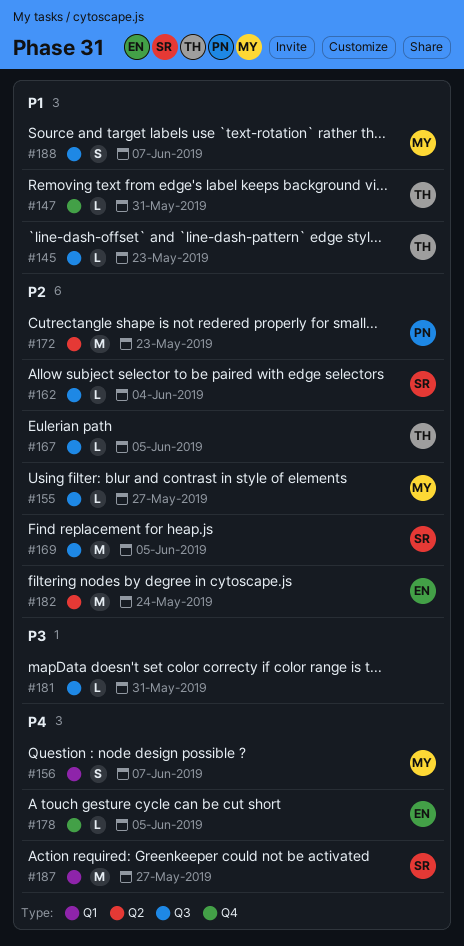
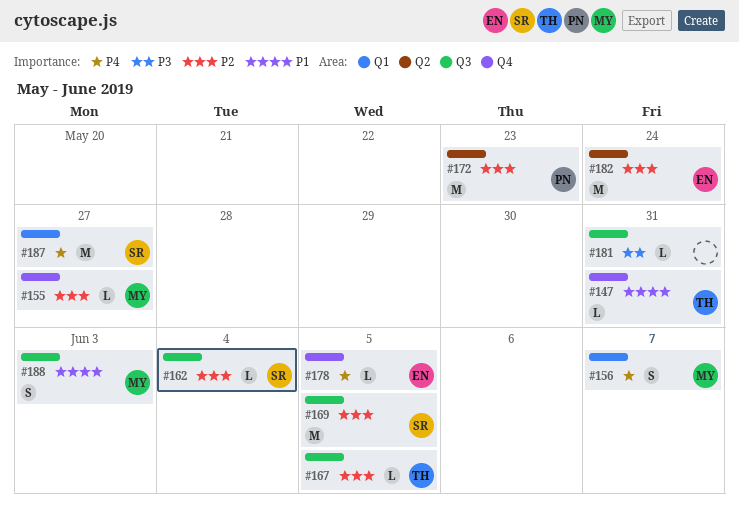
#145: present -> none
#155, label: Q3 -> Q4
#188, due: Jun 7 -> Jun 3

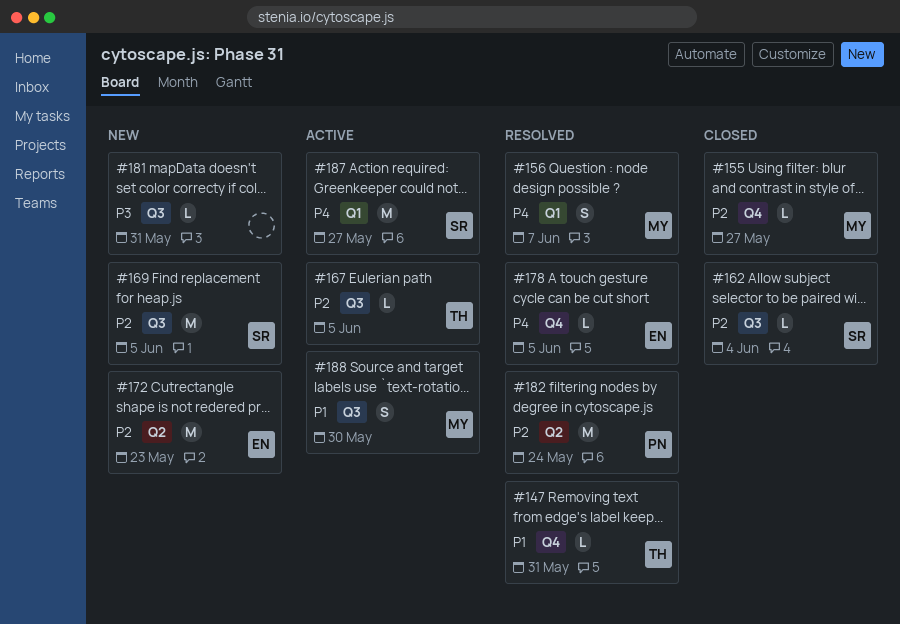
#172, owner: PN -> EN
#182, owner: EN -> PN
#188, due: Jun 3 -> May 30

